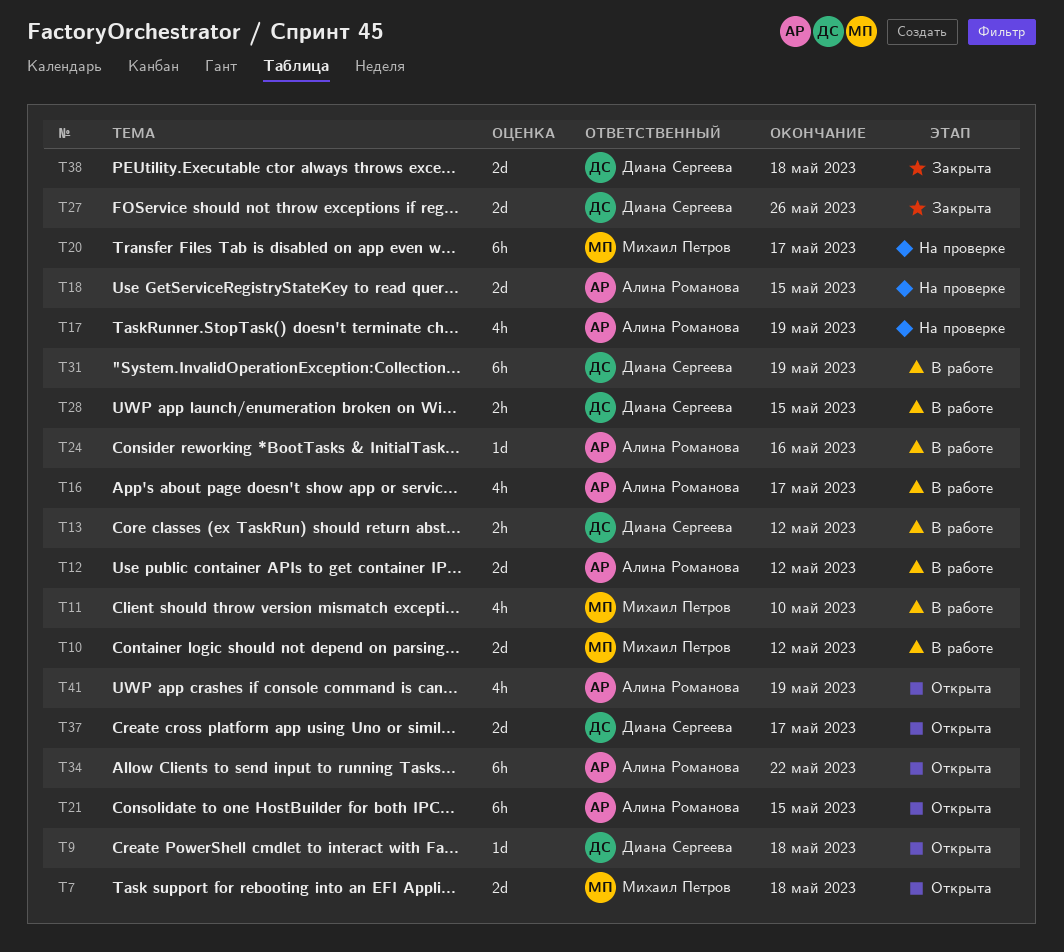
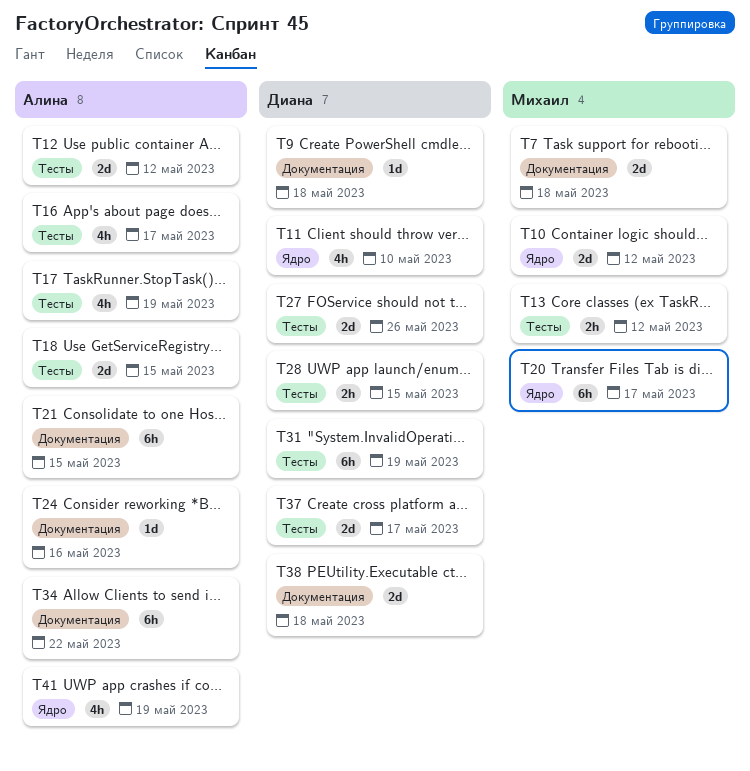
T11, owner: Михаил Петров -> Диана Сергеева
T13, owner: Диана Сергеева -> Михаил Петров

